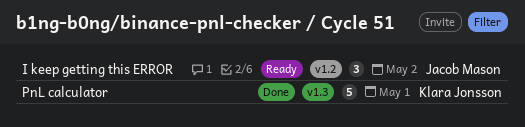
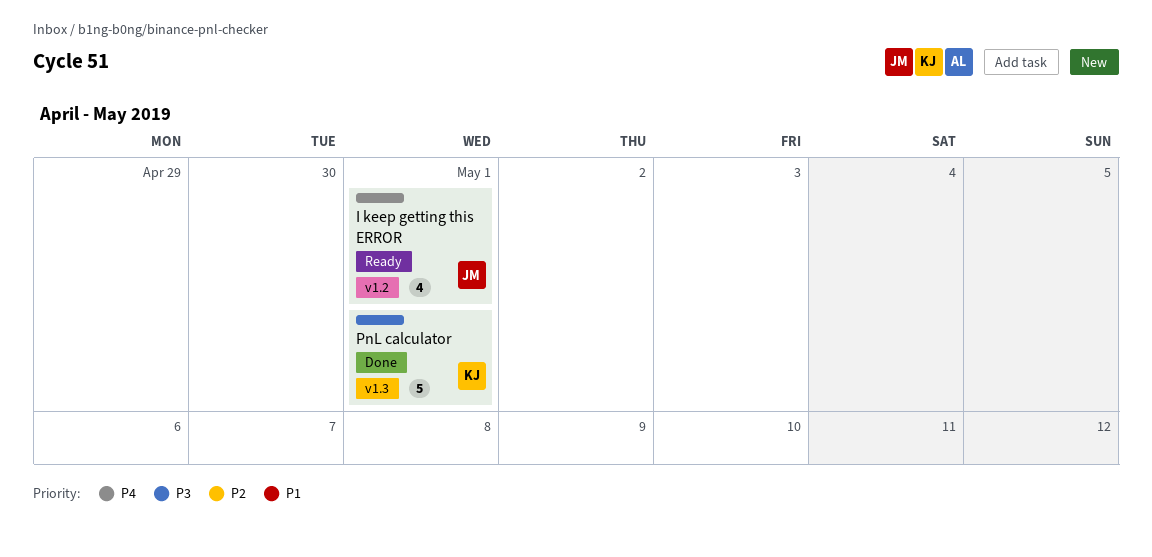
I keep getting this ERROR, estimate: 3 -> 4
I keep getting this ERROR, due: May 2 -> May 1

